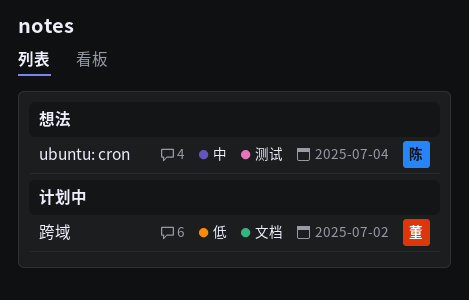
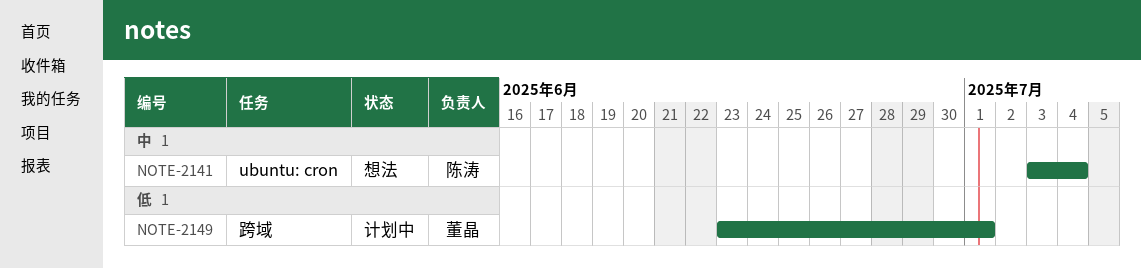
跨域, due: Jul 2 -> Jul 1

